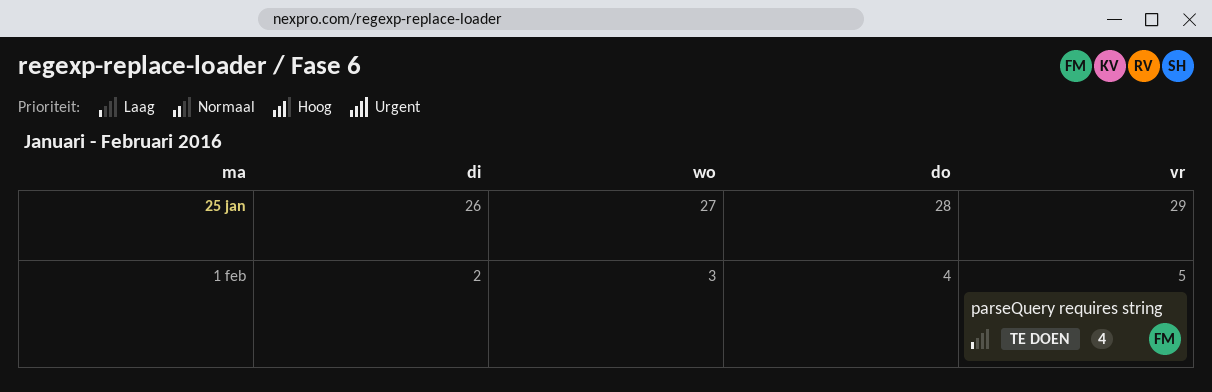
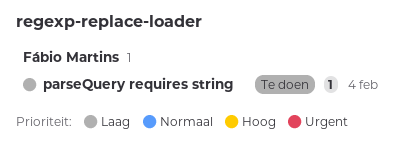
parseQuery requires string, estimate: 4 -> 1
parseQuery requires string, due: Feb 5 -> Feb 4

